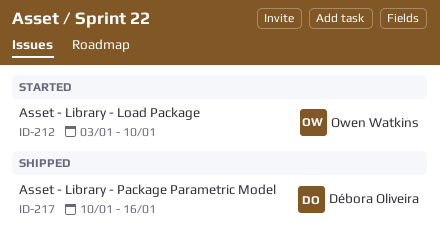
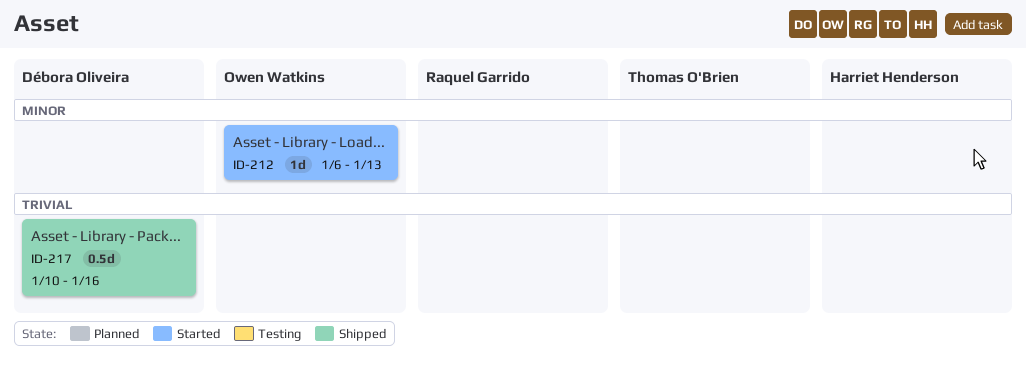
ID-212, start: Jan 3 -> Jan 6
ID-212, due: Jan 10 -> Jan 13

